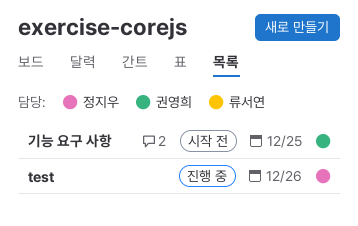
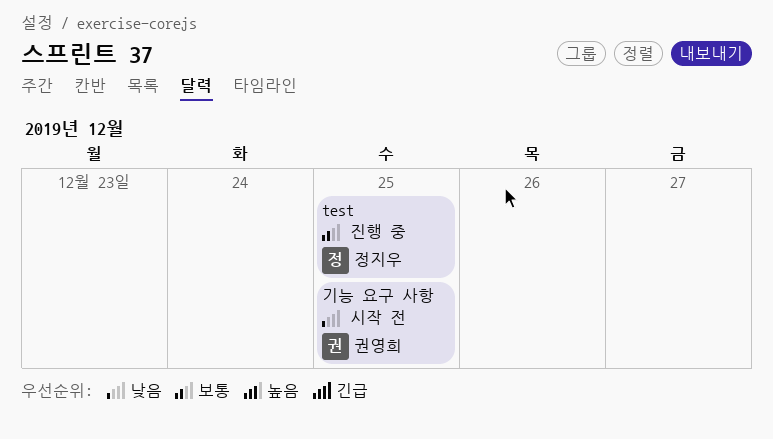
test, due: Dec 26 -> Dec 25

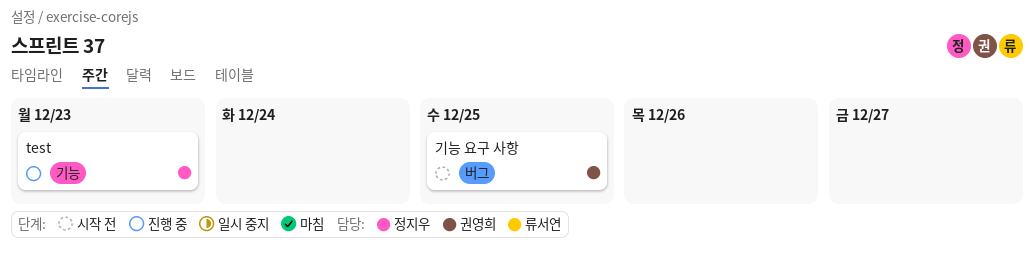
test, due: Dec 25 -> Dec 23

